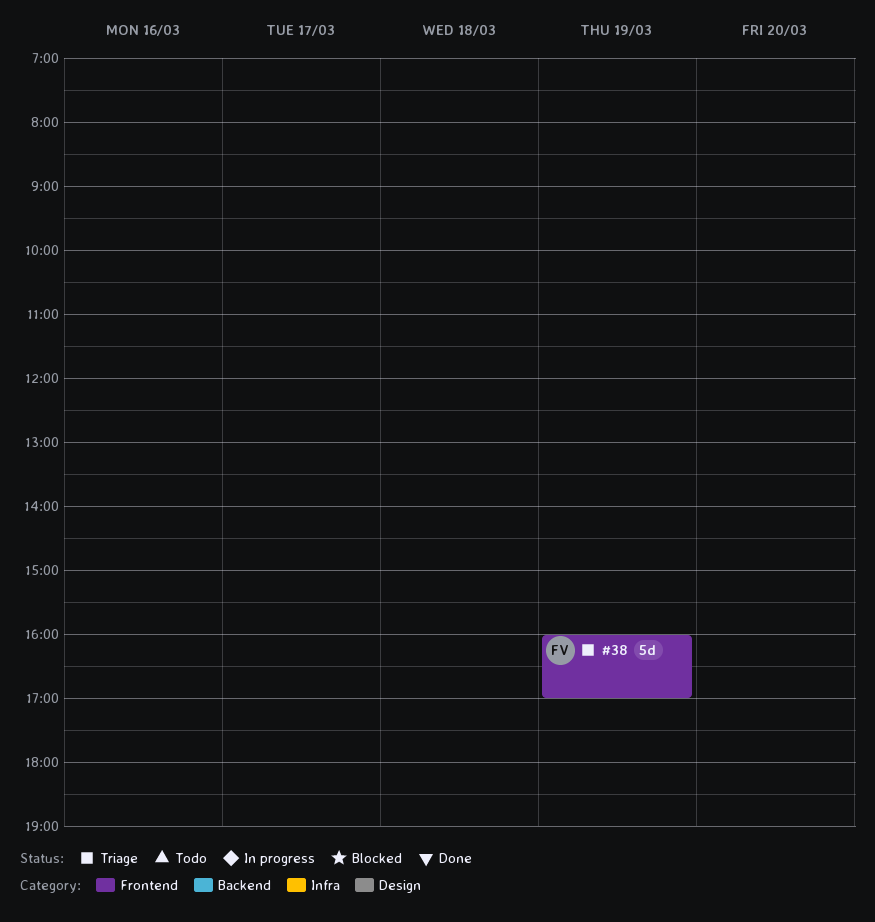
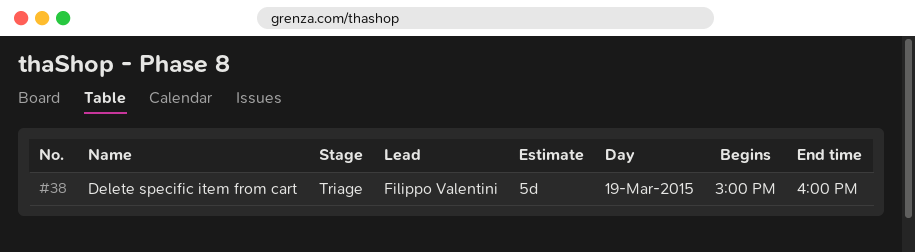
#38, begins: 16:00 -> 15:00
#38, ends: 17:00 -> 16:00

